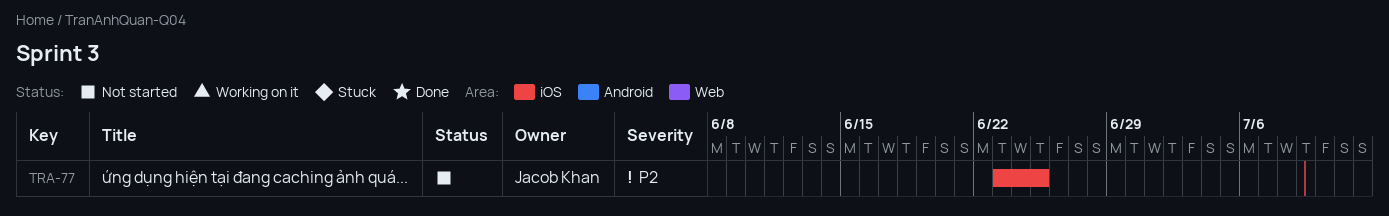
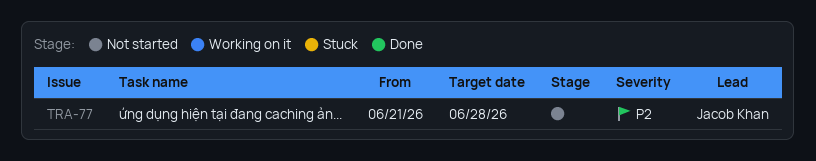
TRA-77, start: Jun 23 -> Jun 21
TRA-77, due: Jun 25 -> Jun 28

